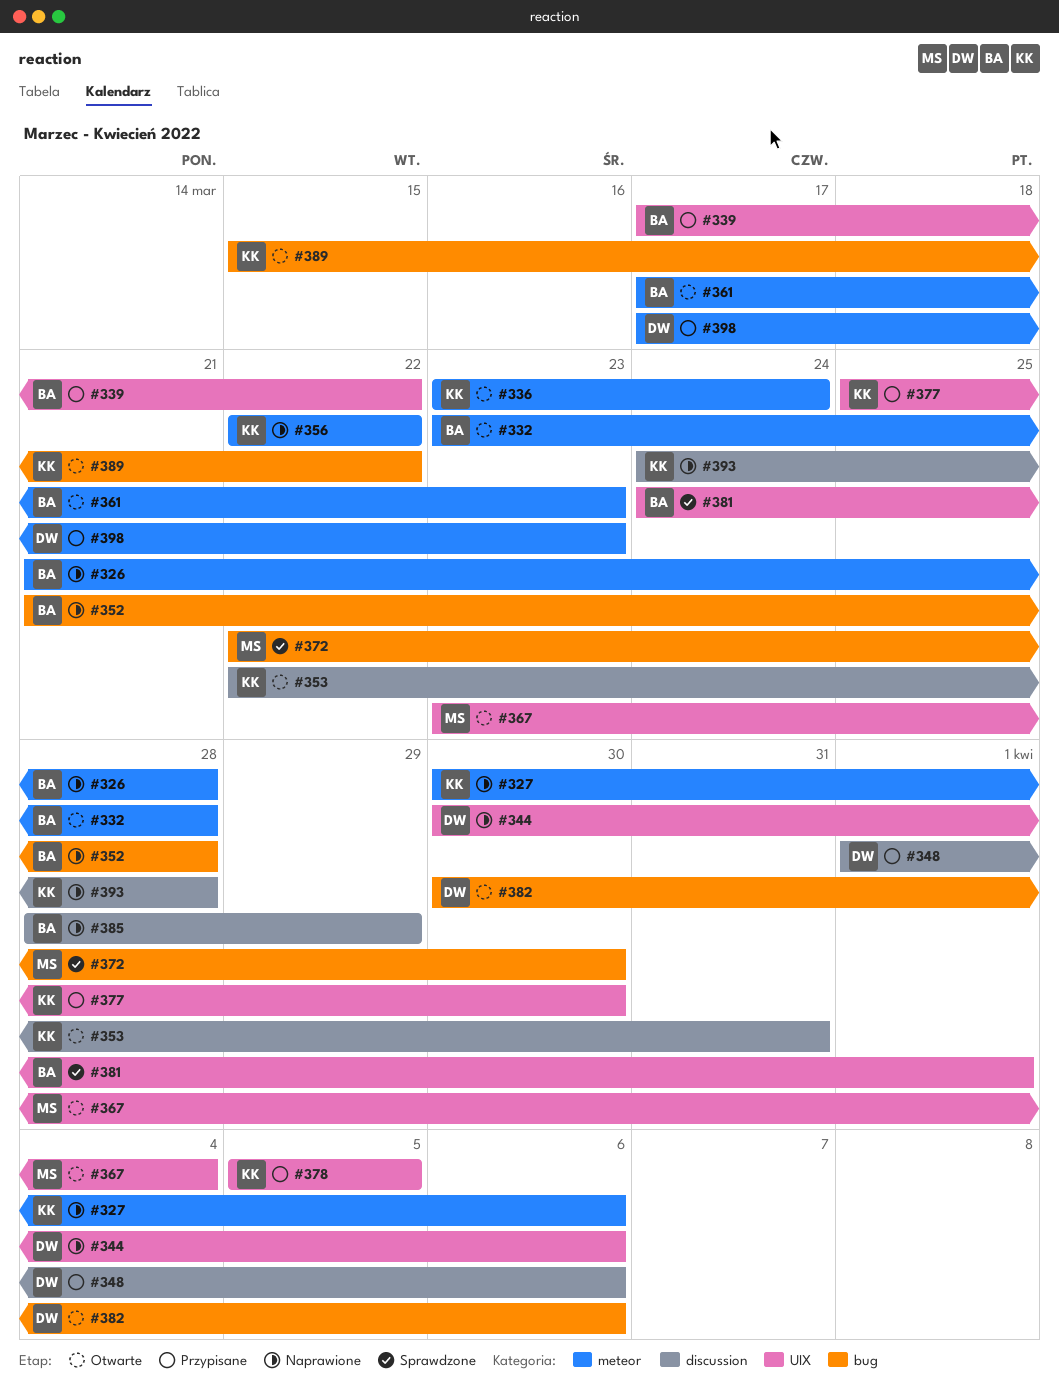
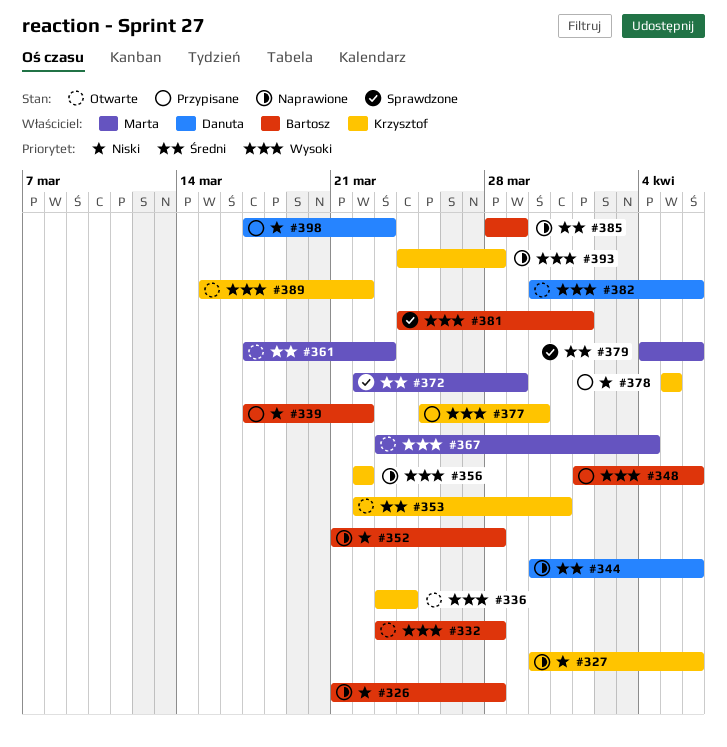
#348, owner: Danuta -> Bartosz
#361, owner: Bartosz -> Marta
#372, due: Mar 30 -> Mar 29
#379: none -> present

